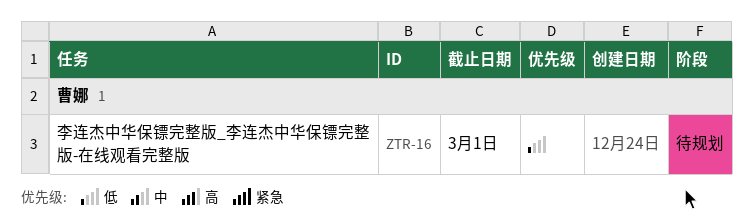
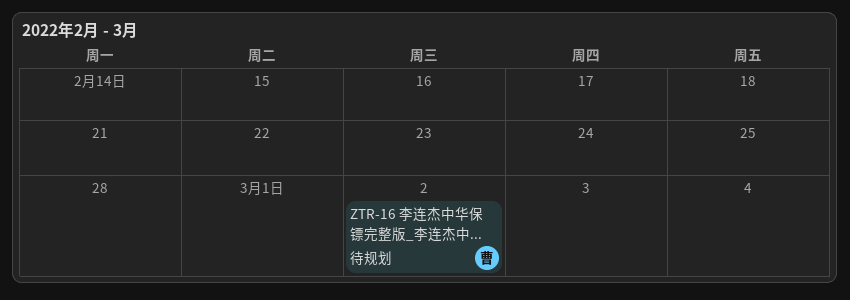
ZTR-16, due: Mar 1 -> Mar 2

